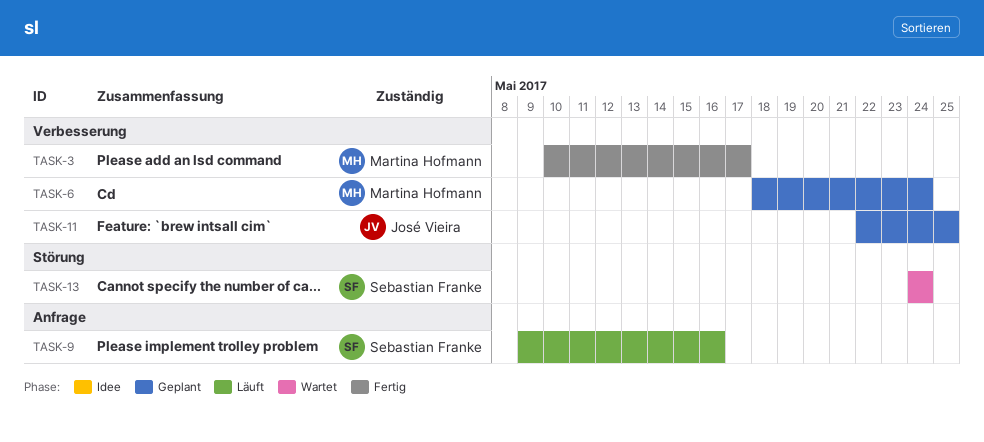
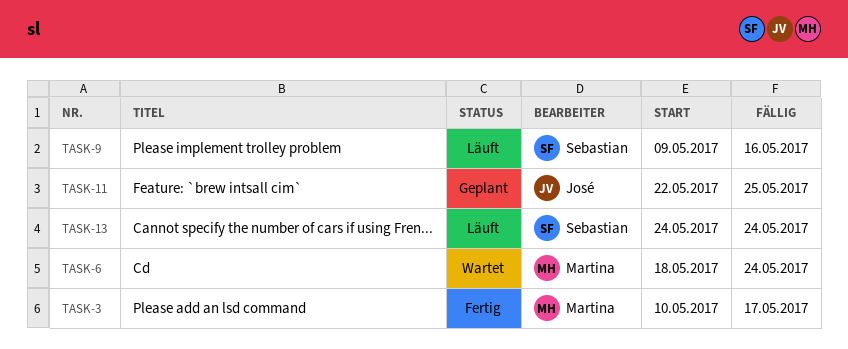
TASK-6, status: Geplant -> Wartet
TASK-13, status: Wartet -> Läuft

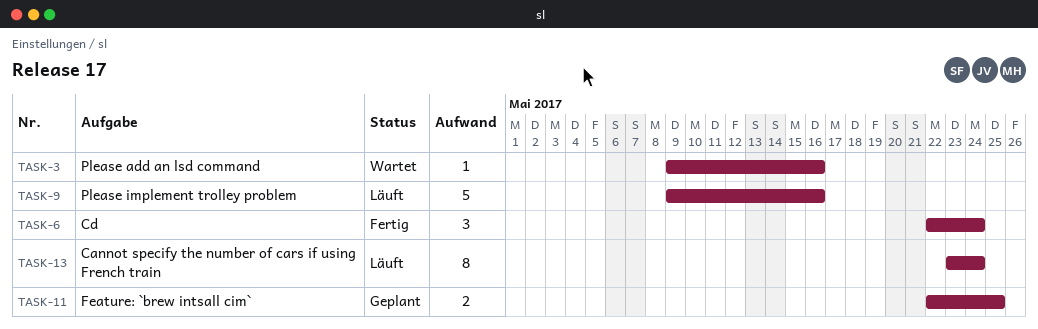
TASK-3, status: Fertig -> Wartet
TASK-3, start: May 10 -> May 9
TASK-3, due: May 17 -> May 16
TASK-6, status: Wartet -> Fertig
TASK-6, start: May 18 -> May 22
TASK-13, start: May 24 -> May 23

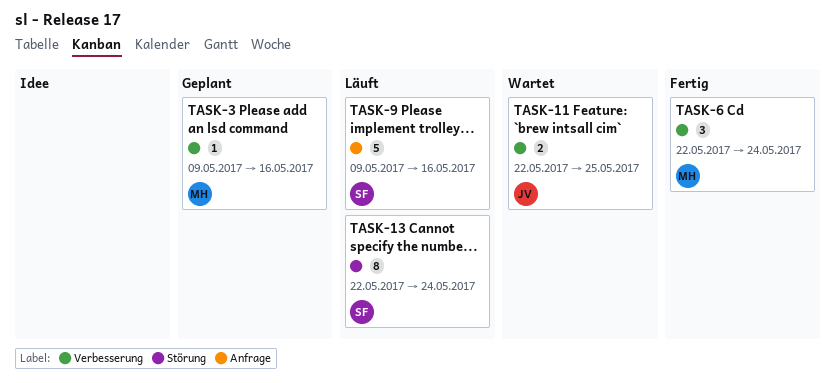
TASK-3, status: Wartet -> Geplant
TASK-11, status: Geplant -> Wartet
TASK-13, start: May 23 -> May 22

